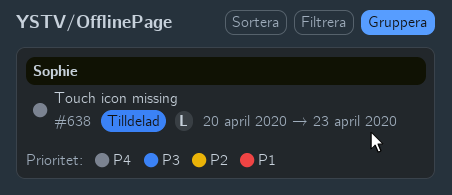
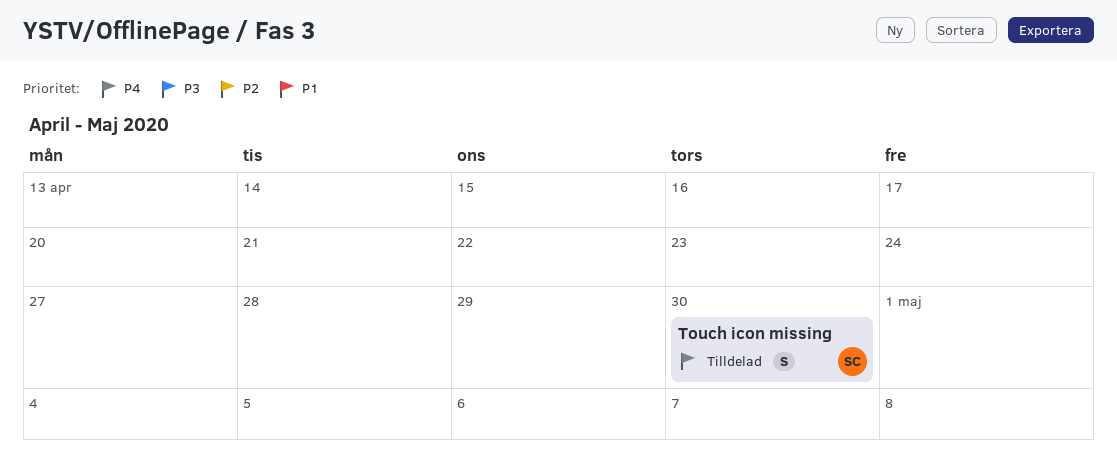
Touch icon missing, estimate: L -> S
Touch icon missing, due: Apr 23 -> Apr 30

